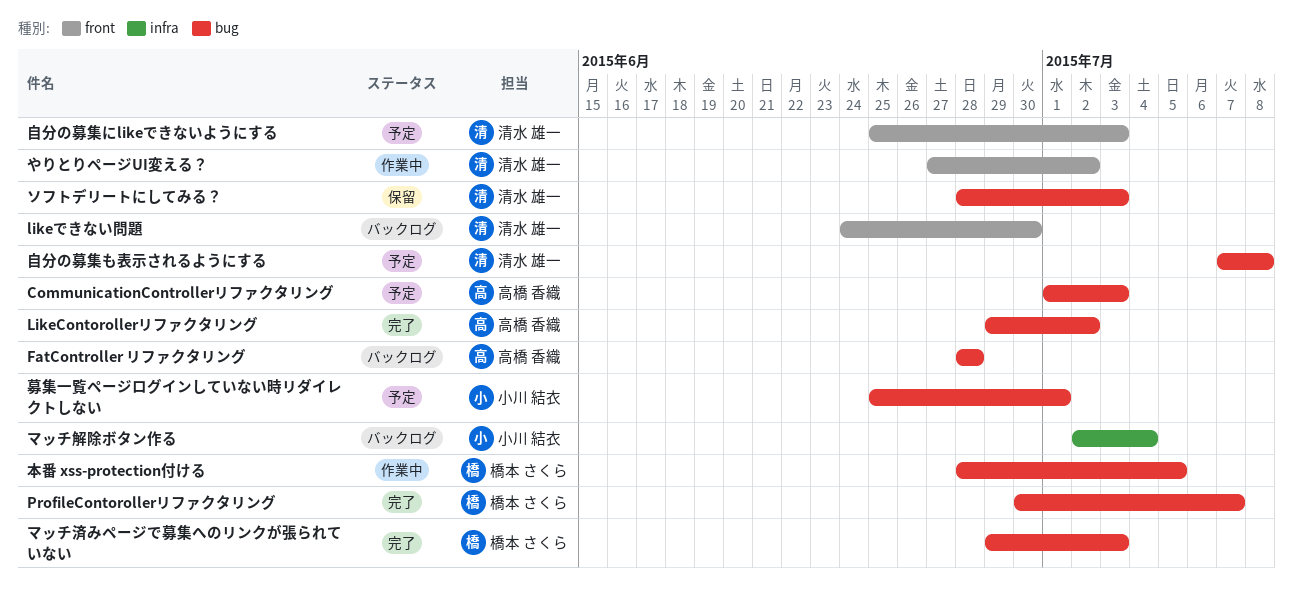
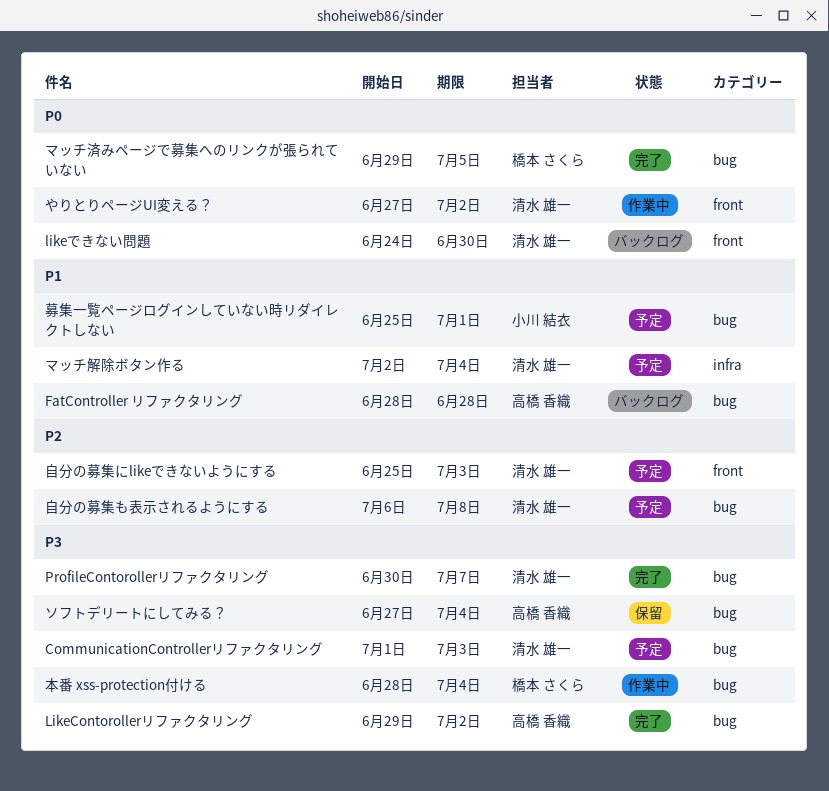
CommunicationControllerリファクタリング, owner: 高橋 香織 -> 清水 雄一
ProfileContorollerリファクタリング, owner: 橋本 さくら -> 清水 雄一
ソフトデリートにしてみる？, owner: 清水 雄一 -> 高橋 香織
ソフトデリートにしてみる？, start: Jun 28 -> Jun 27
ソフトデリートにしてみる？, due: Jul 3 -> Jul 4
マッチ済みページで募集へのリンクが張られていない, due: Jul 3 -> Jul 5
マッチ解除ボタン作る, status: バックログ -> 予定
マッチ解除ボタン作る, owner: 小川 結衣 -> 清水 雄一
本番 xss-protection付ける, due: Jul 5 -> Jul 4
自分の募集も表示されるようにする, start: Jul 7 -> Jul 6

